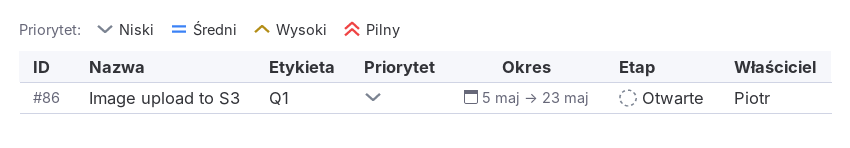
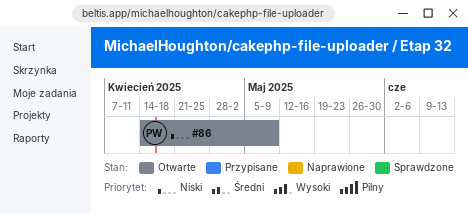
#86, start: May 5 -> Apr 14
#86, due: May 23 -> May 9

